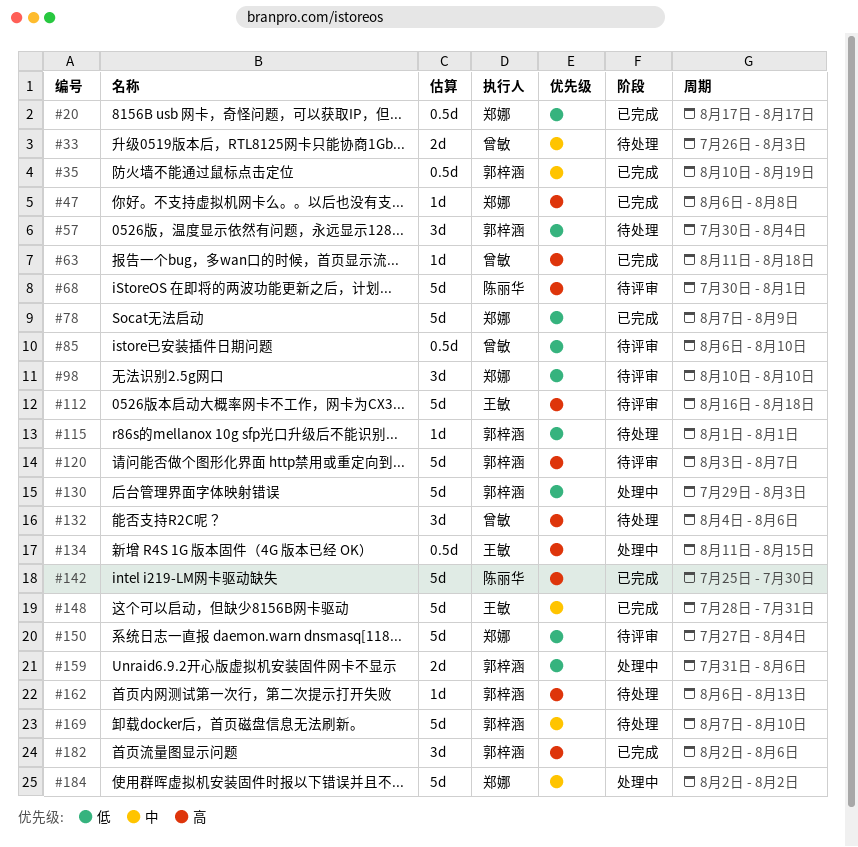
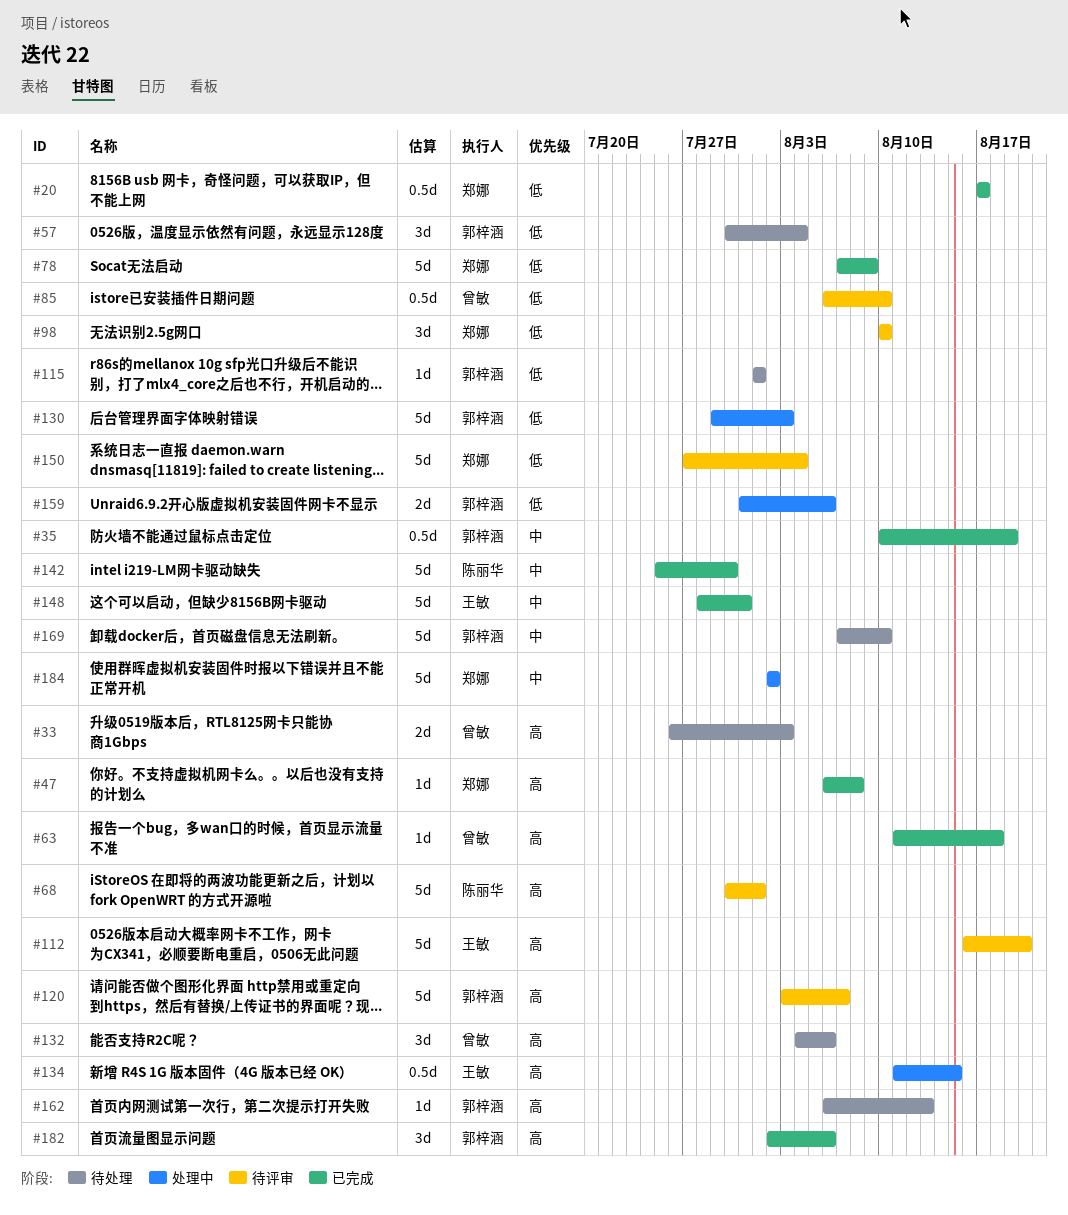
#33, priority: 中 -> 高
#112, due: Aug 18 -> Aug 20
#142, priority: 高 -> 中

